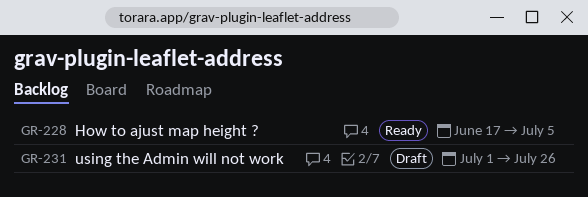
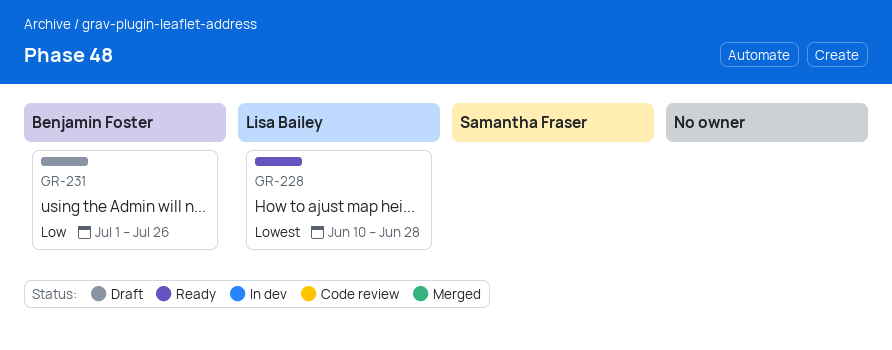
GR-228, start: Jun 17 -> Jun 10
GR-228, due: Jul 5 -> Jun 28

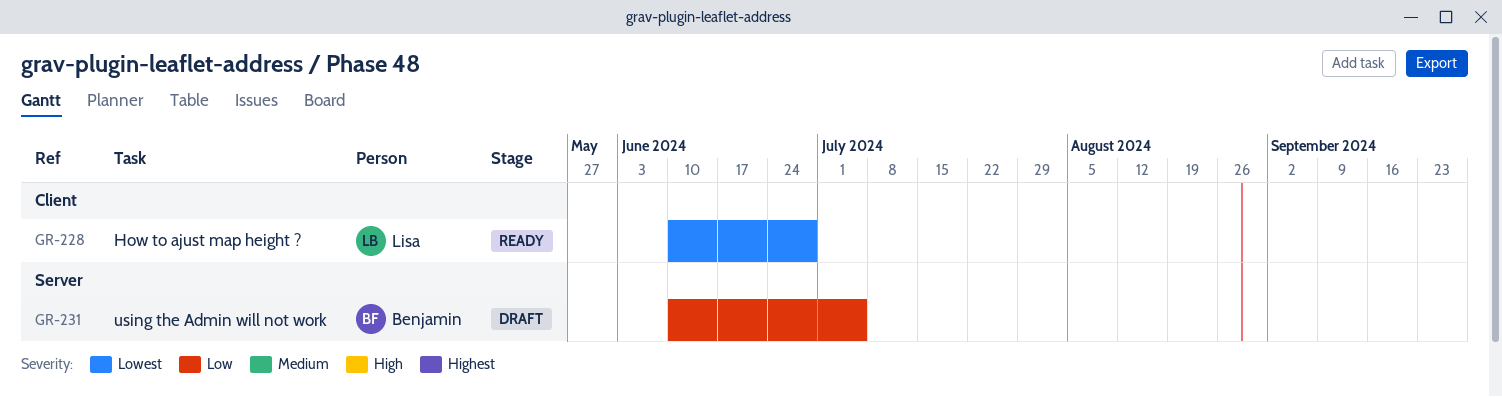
GR-231, start: Jul 1 -> Jun 10
GR-231, due: Jul 26 -> Jul 5

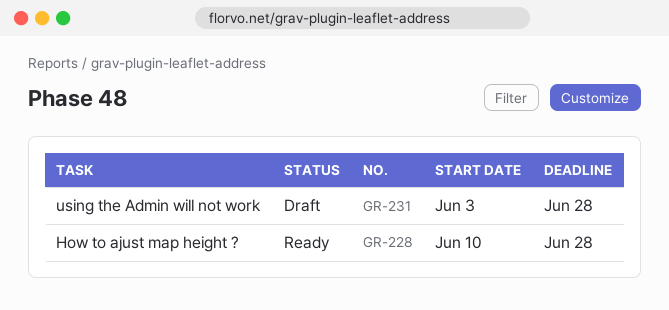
GR-231, start: Jun 10 -> Jun 3
GR-231, due: Jul 5 -> Jun 28

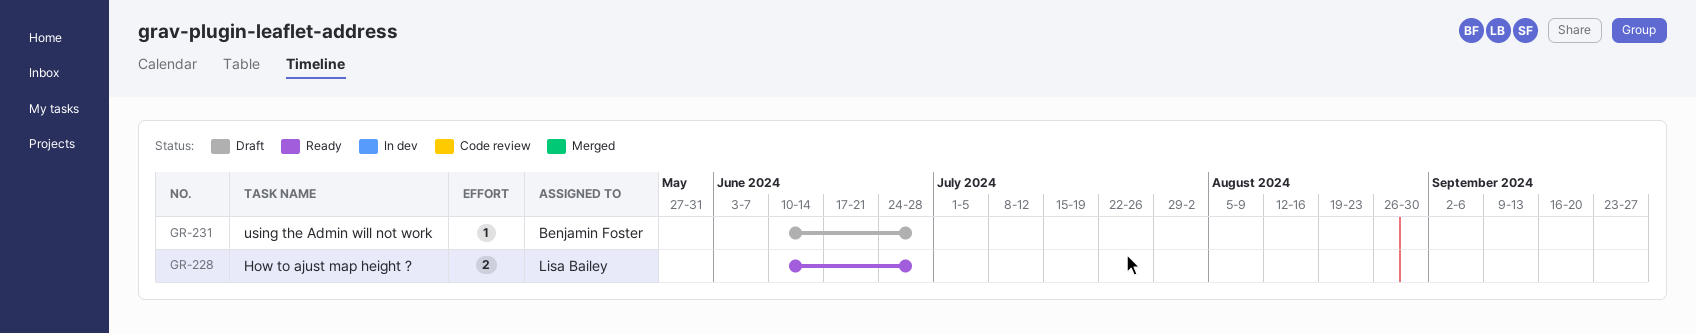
GR-231, start: Jun 3 -> Jun 10

